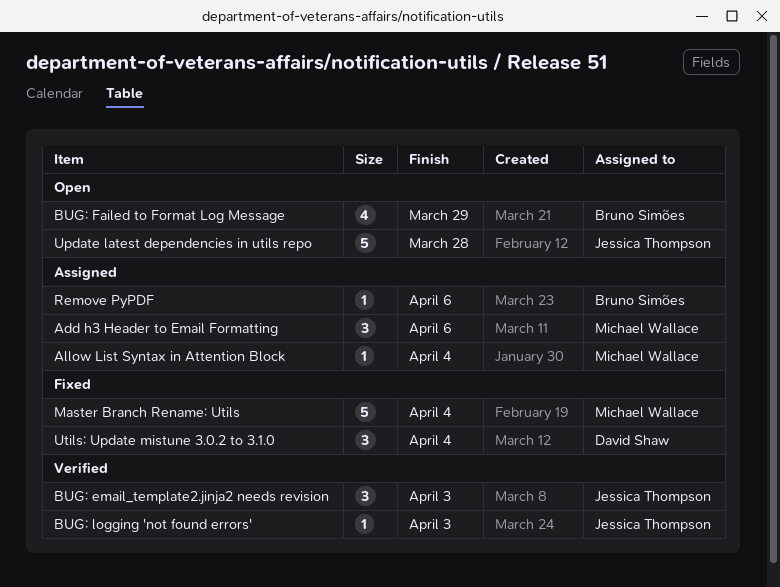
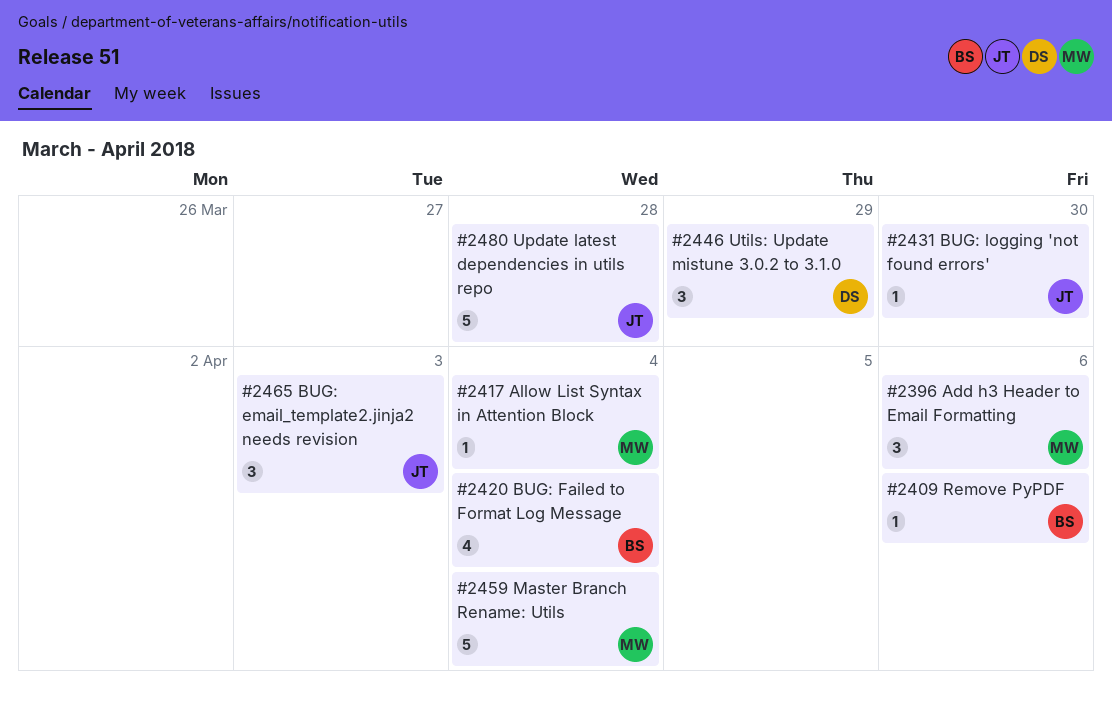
BUG: Failed to Format Log Message, due: Mar 29 -> Apr 4
BUG: logging 'not found errors', due: Apr 3 -> Mar 30
Utils: Update mistune 3.0.2 to 3.1.0, due: Apr 4 -> Mar 29

